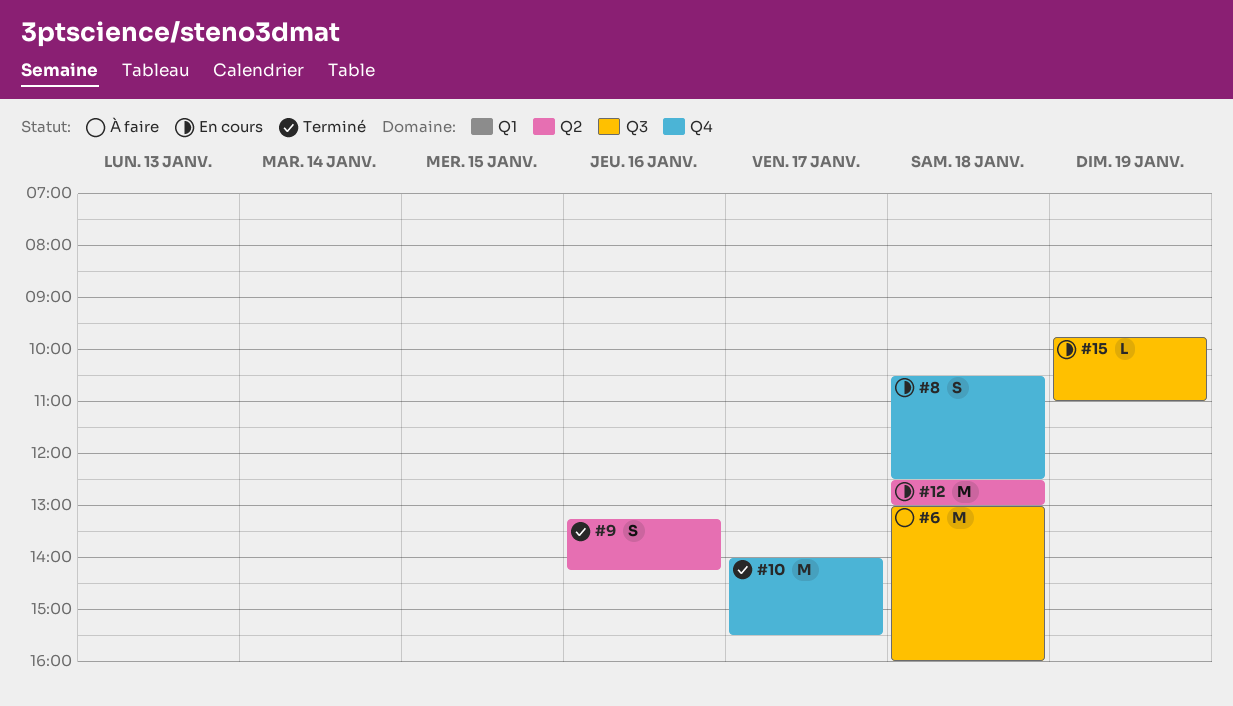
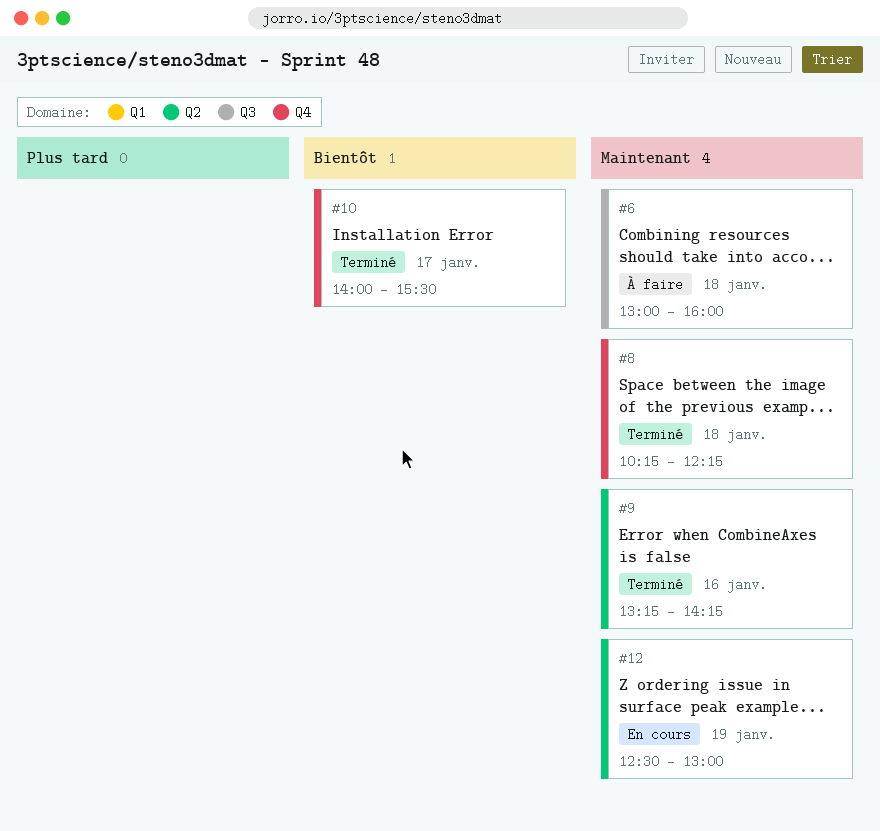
#8, status: En cours -> Terminé
#8, begins: 10:30 -> 10:15
#8, ends: 12:30 -> 12:15
#12, day: Jan 18 -> Jan 19
#15: present -> none

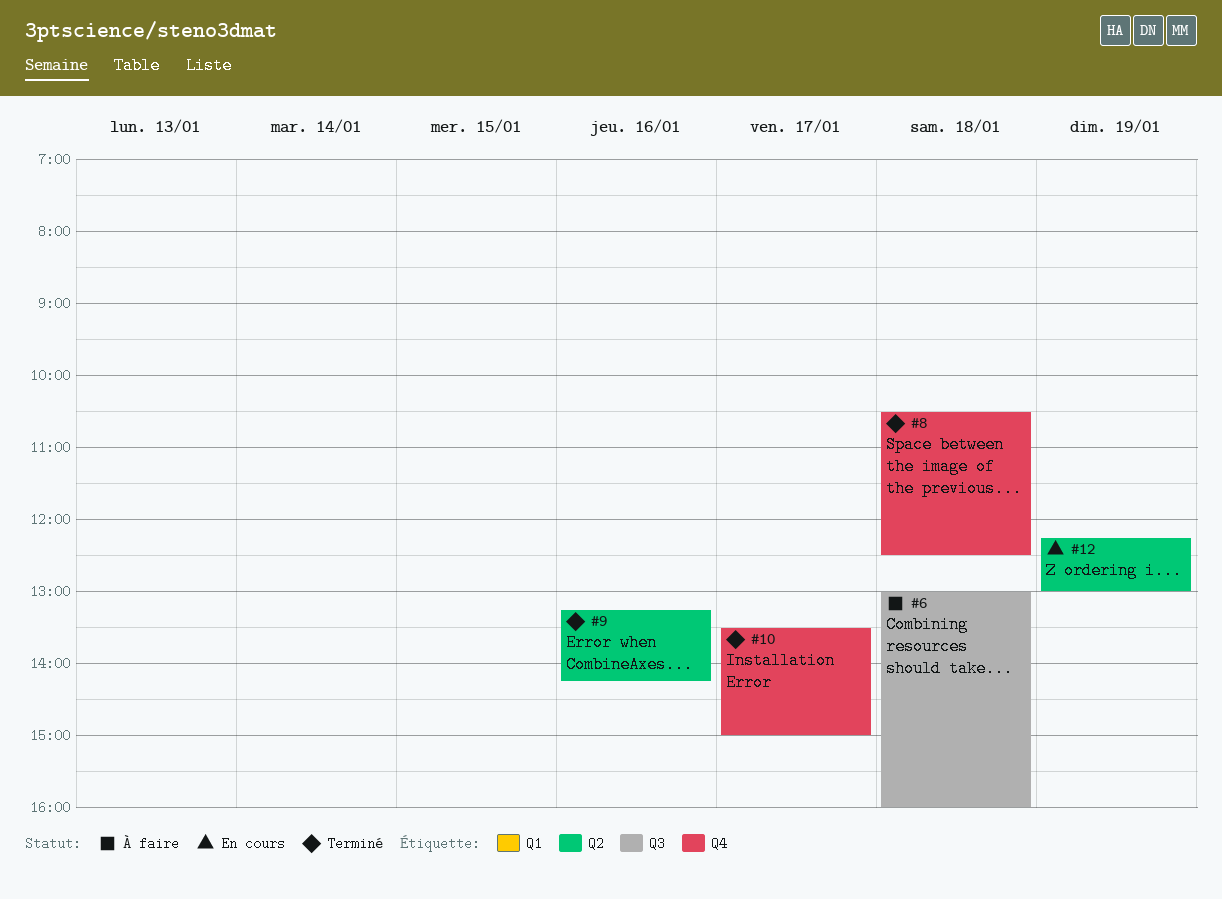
#8, begins: 10:15 -> 10:30
#8, ends: 12:15 -> 12:30
#10, begins: 14:00 -> 13:30
#10, ends: 15:30 -> 15:00
#12, begins: 12:30 -> 12:15

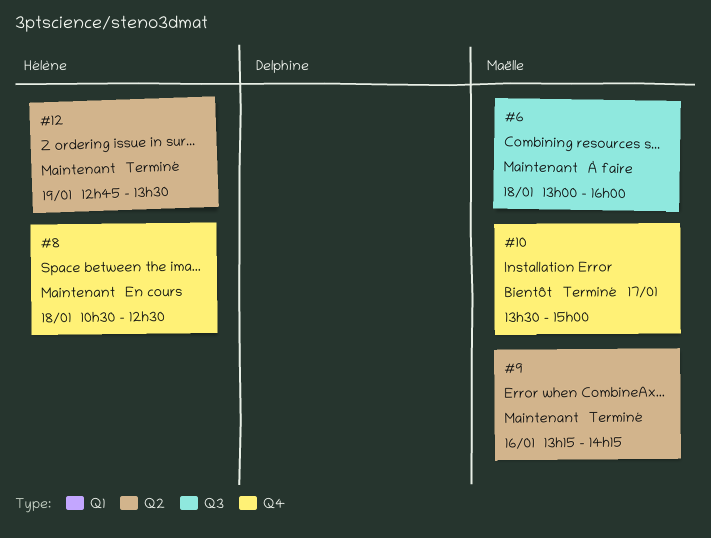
#8, status: Terminé -> En cours
#12, status: En cours -> Terminé
#12, begins: 12:15 -> 12:45
#12, ends: 13:00 -> 13:30

